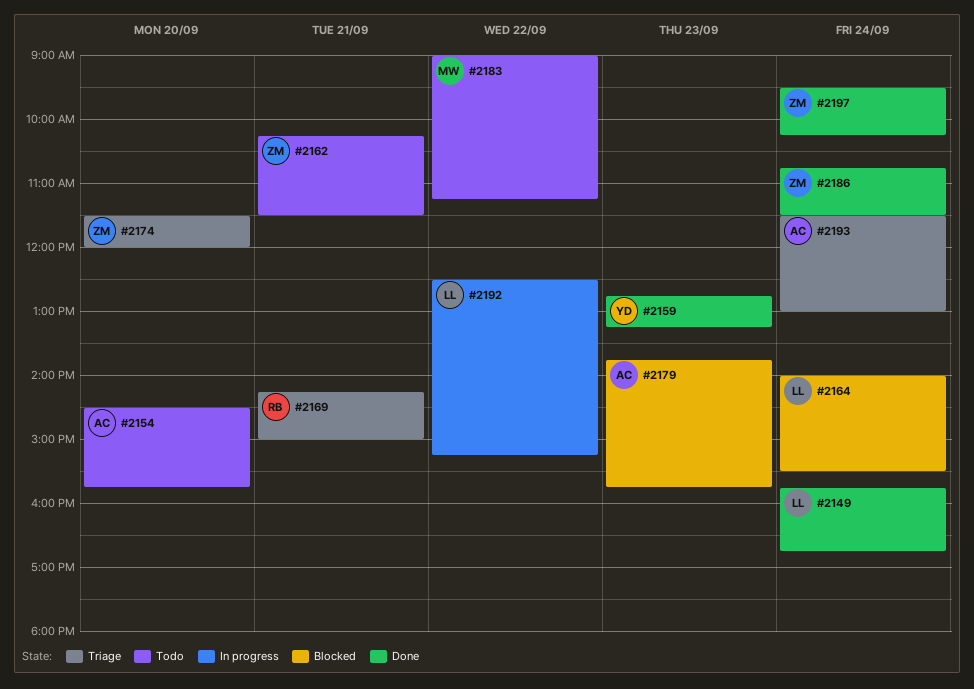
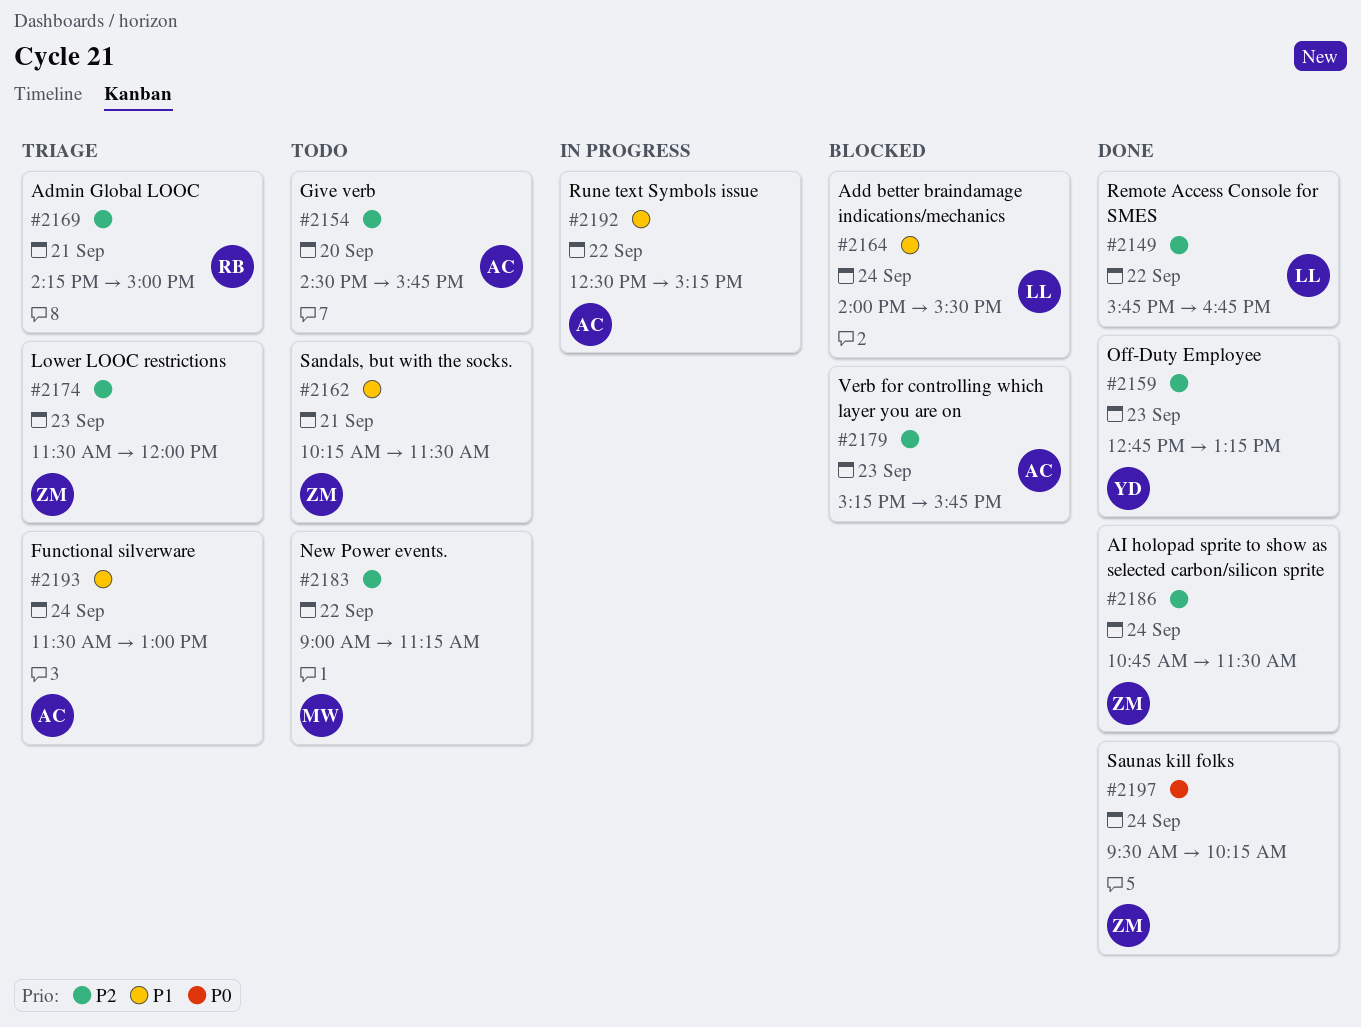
#2149, day: Sep 24 -> Sep 22
#2174, day: Sep 20 -> Sep 23
#2179, begins: 13:45 -> 15:15
#2192, owner: LL -> AC

